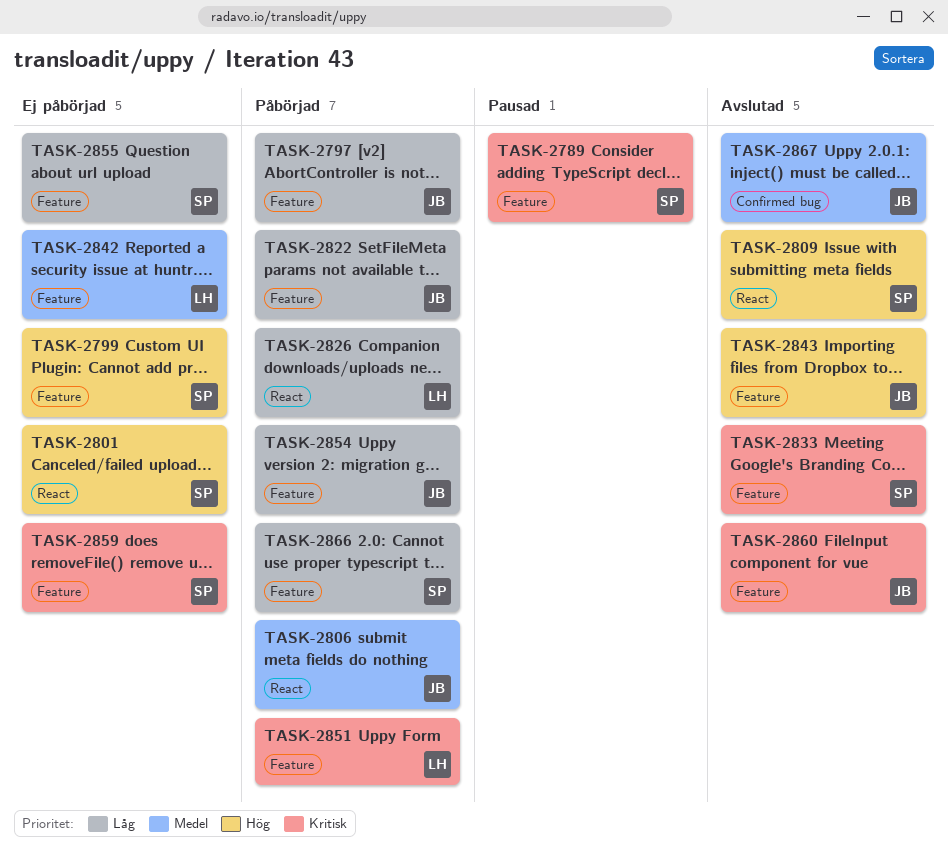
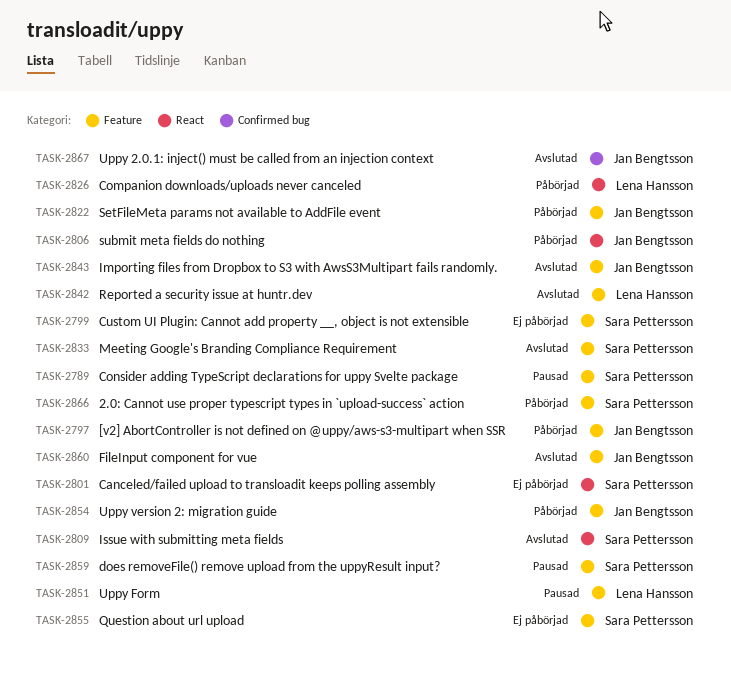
TASK-2842, status: Ej påbörjad -> Avslutad
TASK-2851, status: Påbörjad -> Pausad
TASK-2859, status: Ej påbörjad -> Pausad

